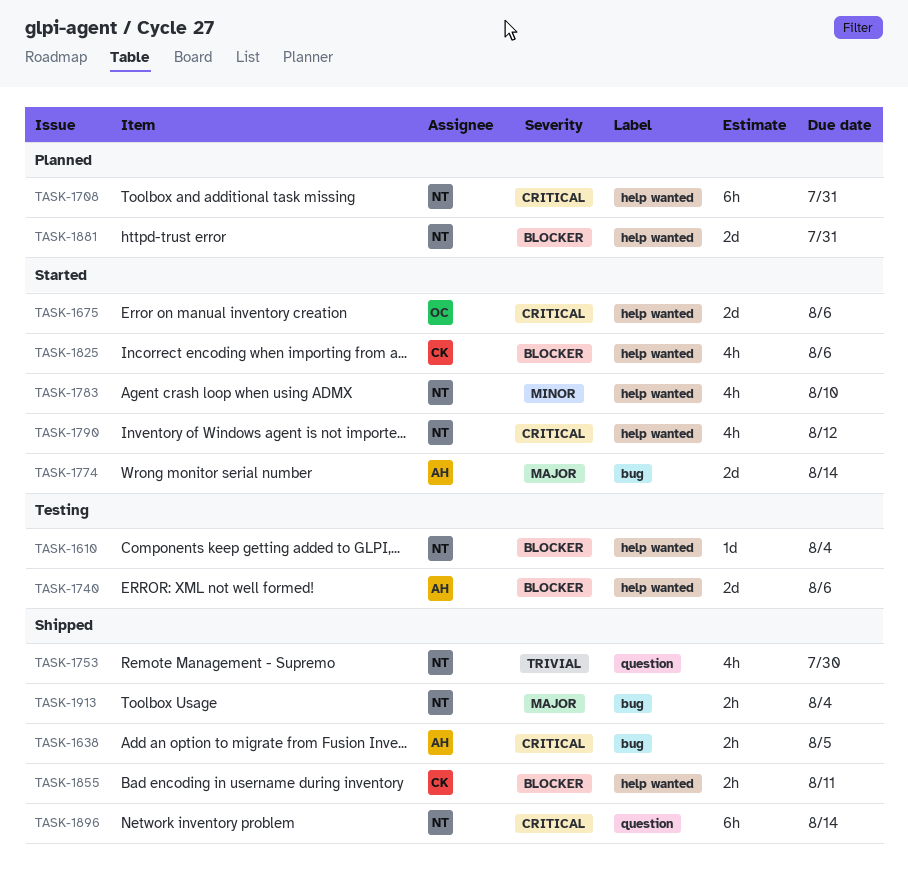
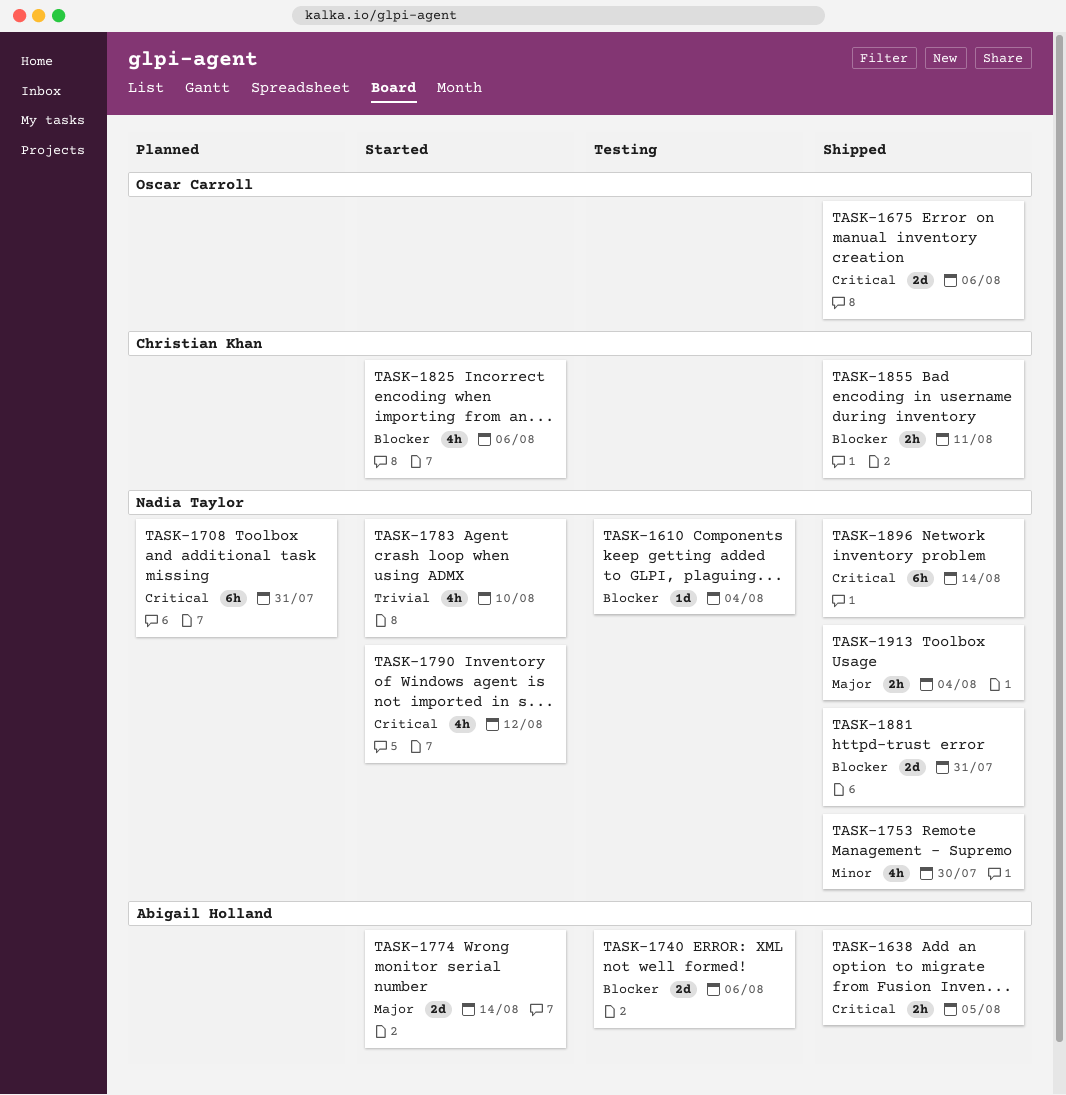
TASK-1675, status: Started -> Shipped
TASK-1753, priority: Trivial -> Minor
TASK-1783, priority: Minor -> Trivial
TASK-1881, status: Planned -> Shipped

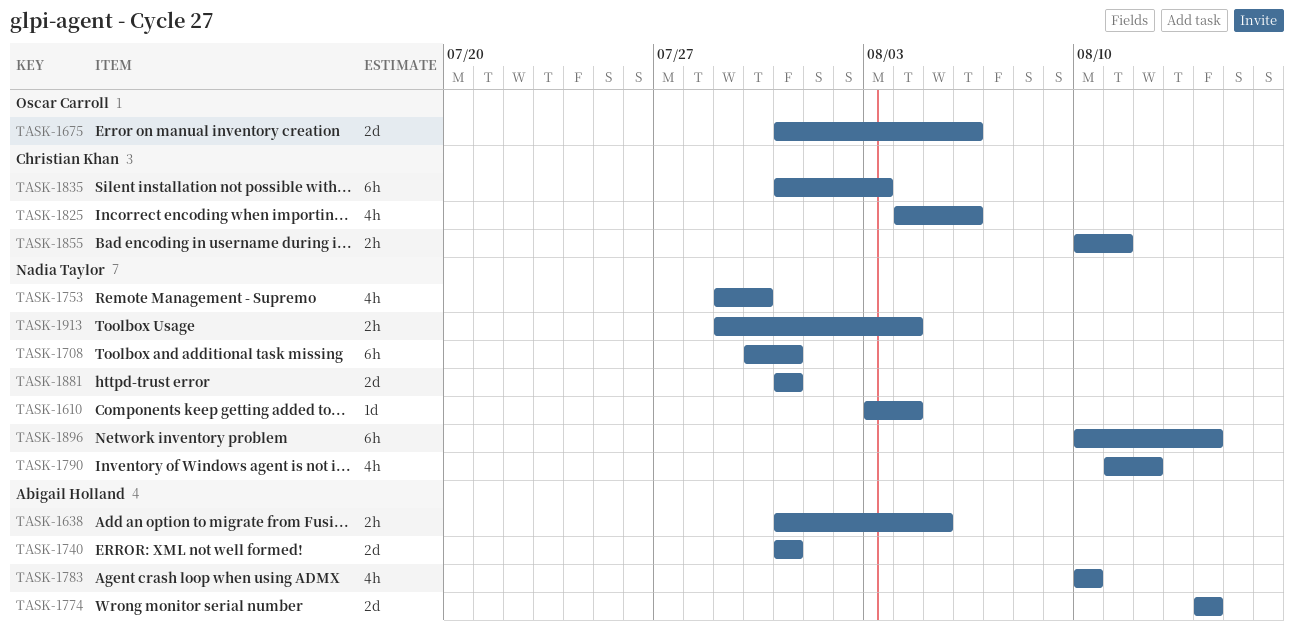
TASK-1740, due: Aug 6 -> Jul 31
TASK-1783, owner: Nadia Taylor -> Abigail Holland
TASK-1835: none -> present

